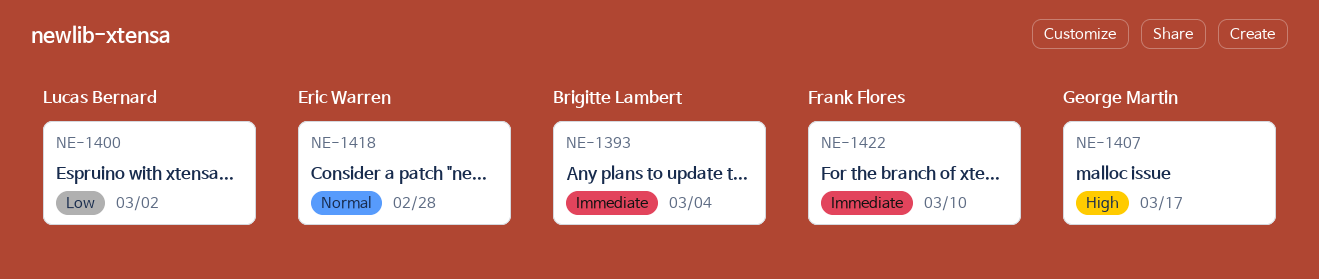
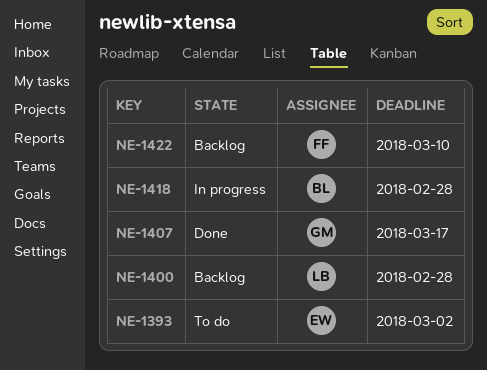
NE-1393, owner: Brigitte Lambert -> Eric Warren
NE-1393, due: Mar 4 -> Mar 2
NE-1400, due: Mar 2 -> Feb 28
NE-1418, owner: Eric Warren -> Brigitte Lambert

